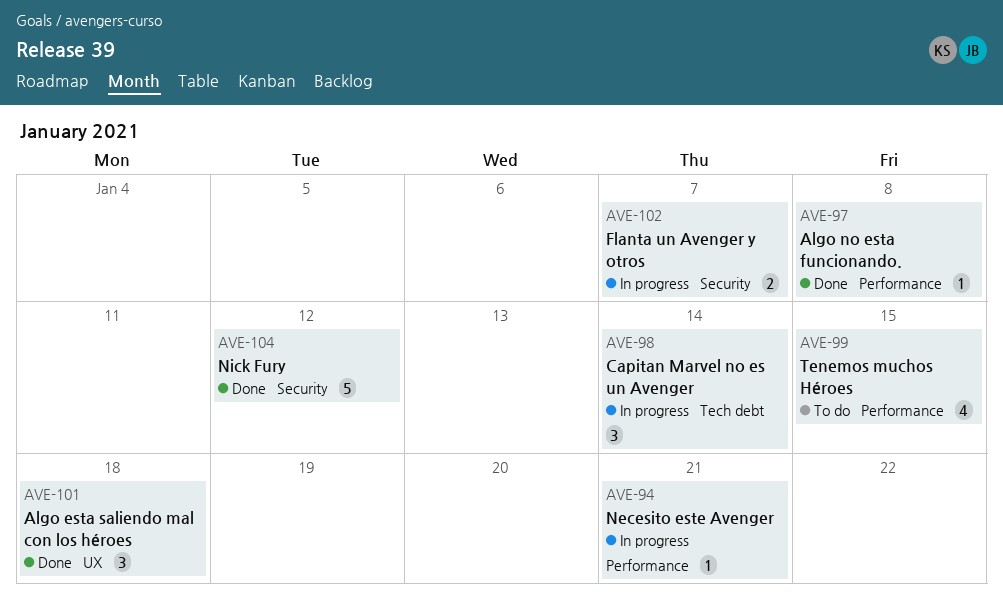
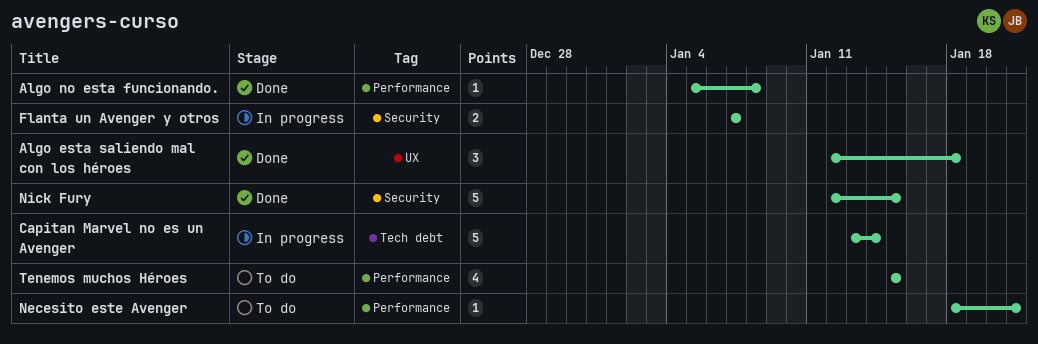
Capitan Marvel no es un Avenger, estimate: 3 -> 5
Necesito este Avenger, status: In progress -> To do
Nick Fury, due: Jan 12 -> Jan 15

